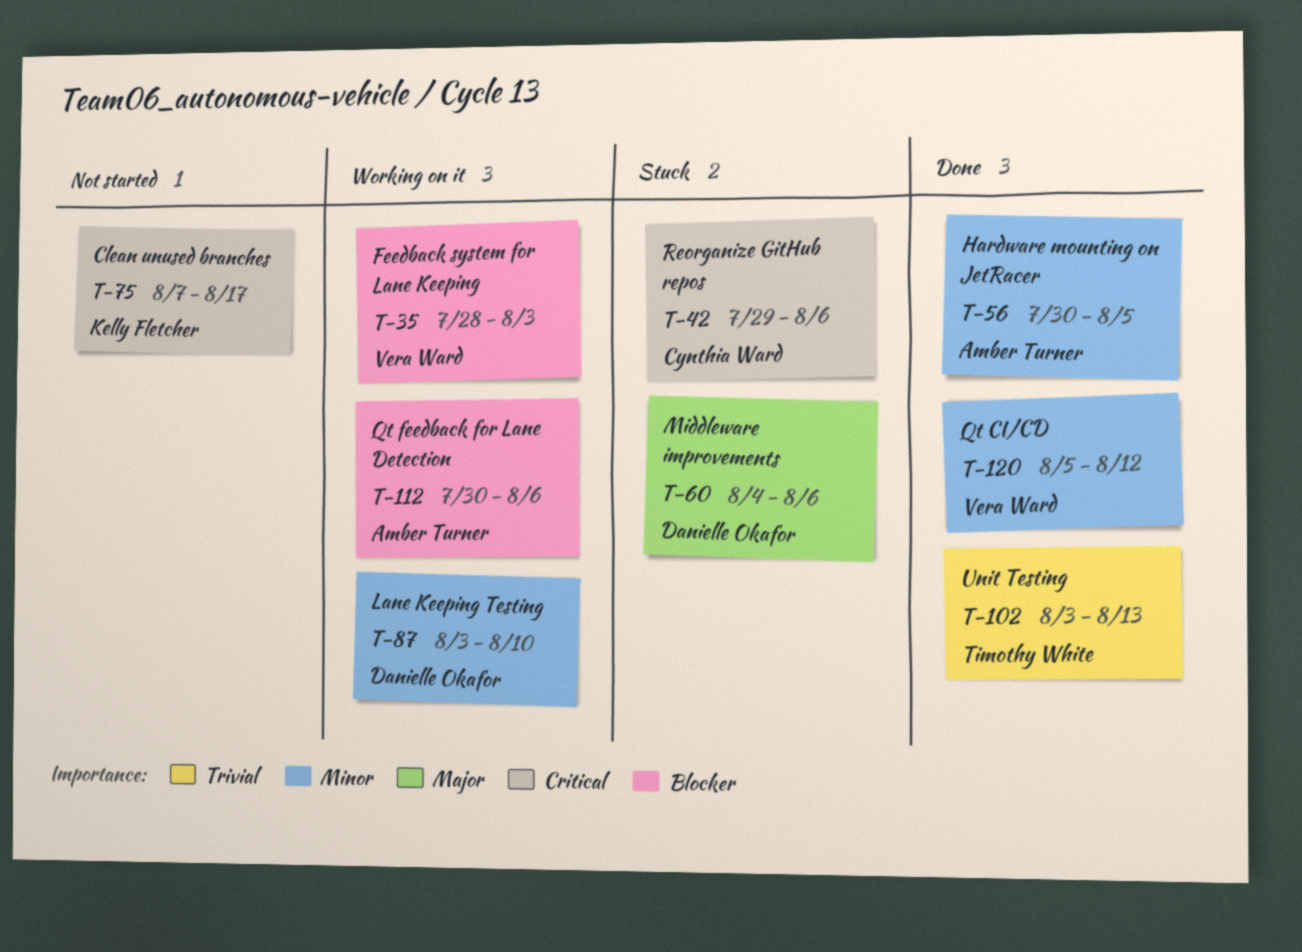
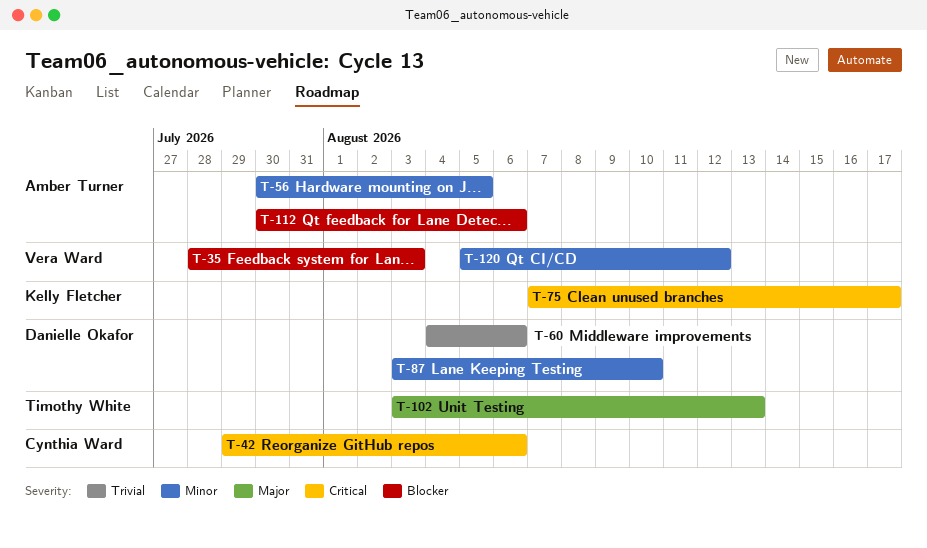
T-60, priority: Major -> Trivial
T-102, priority: Trivial -> Major

